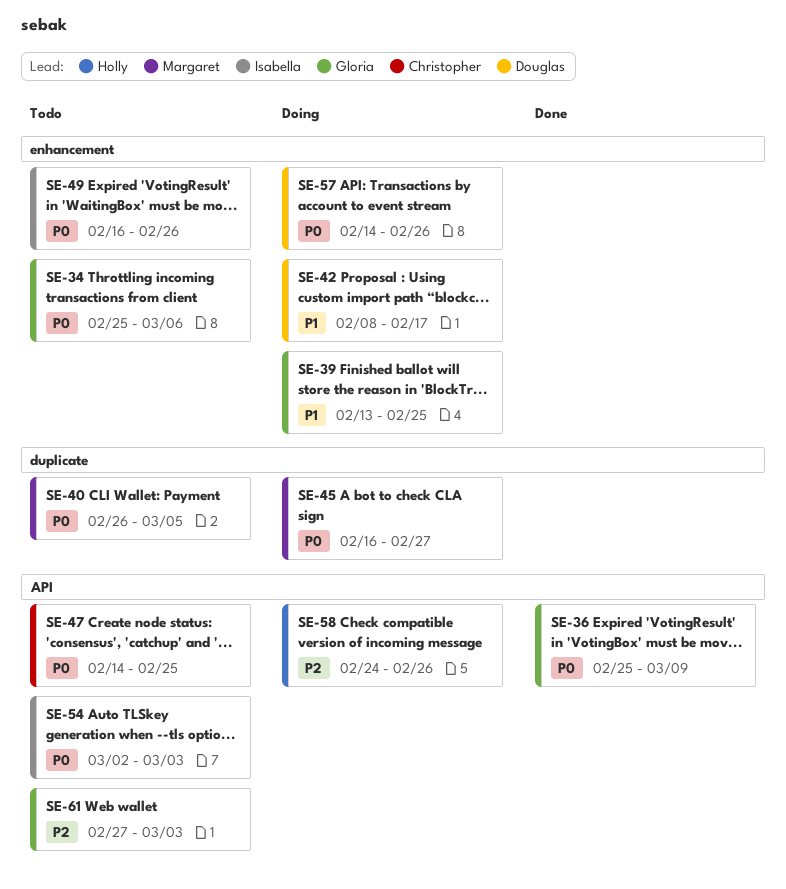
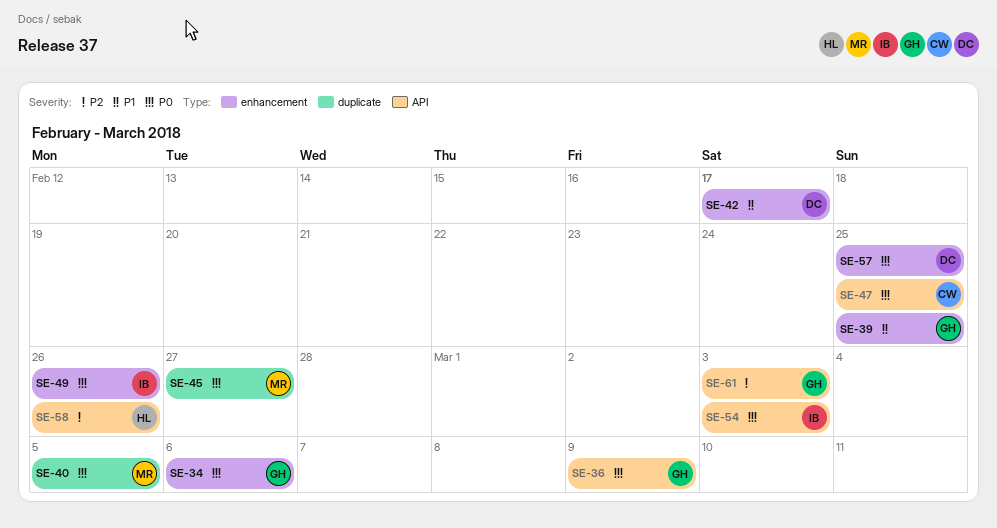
SE-57, due: Feb 26 -> Feb 25

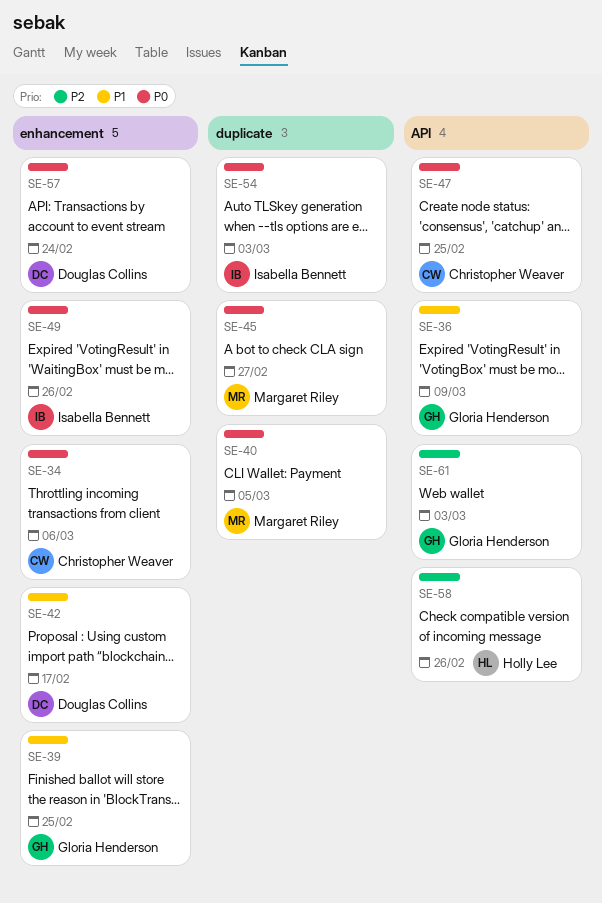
SE-34, owner: Gloria Henderson -> Christopher Weaver
SE-36, priority: P0 -> P1
SE-54, label: API -> duplicate
SE-57, due: Feb 25 -> Feb 24

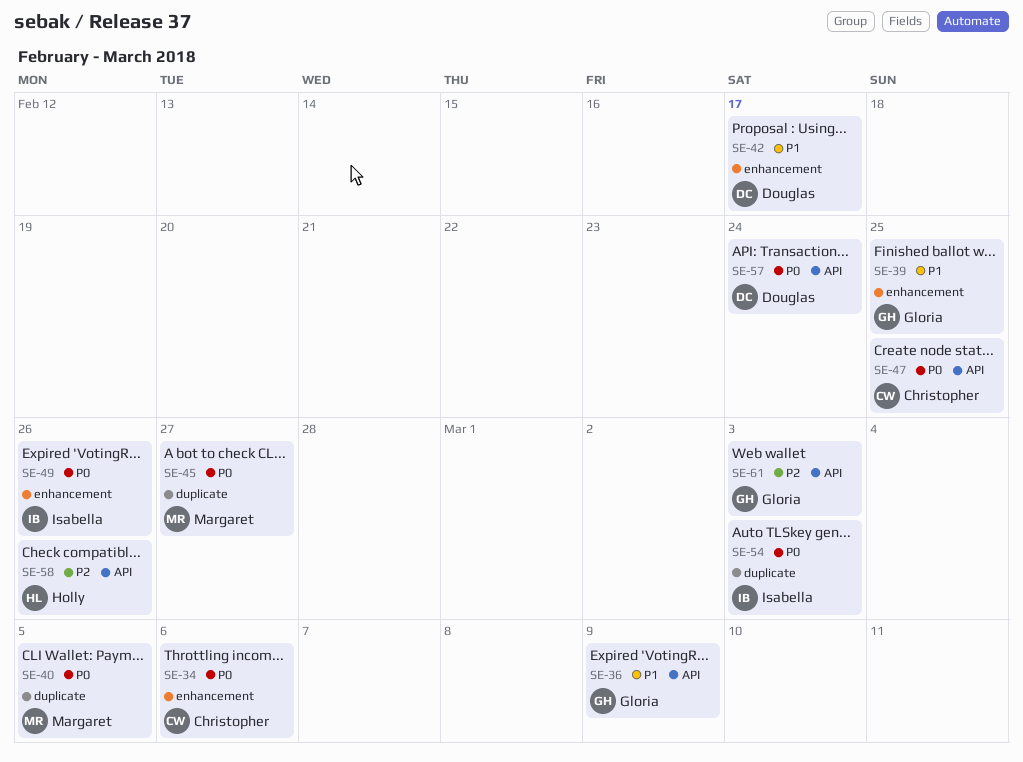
SE-57, label: enhancement -> API

